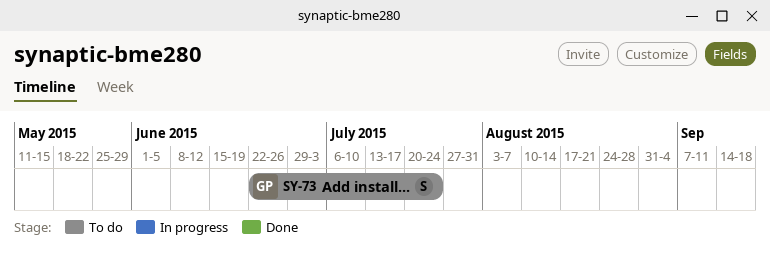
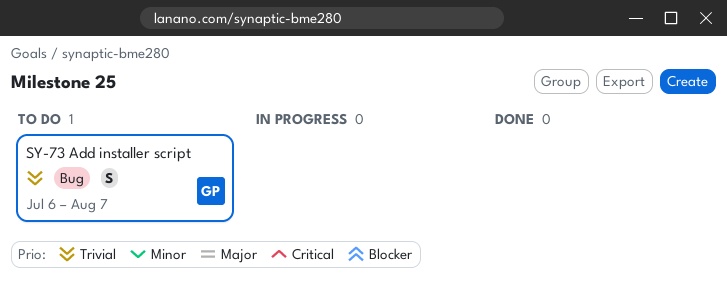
SY-73, start: Jun 22 -> Jul 6
SY-73, due: Jul 24 -> Aug 7

